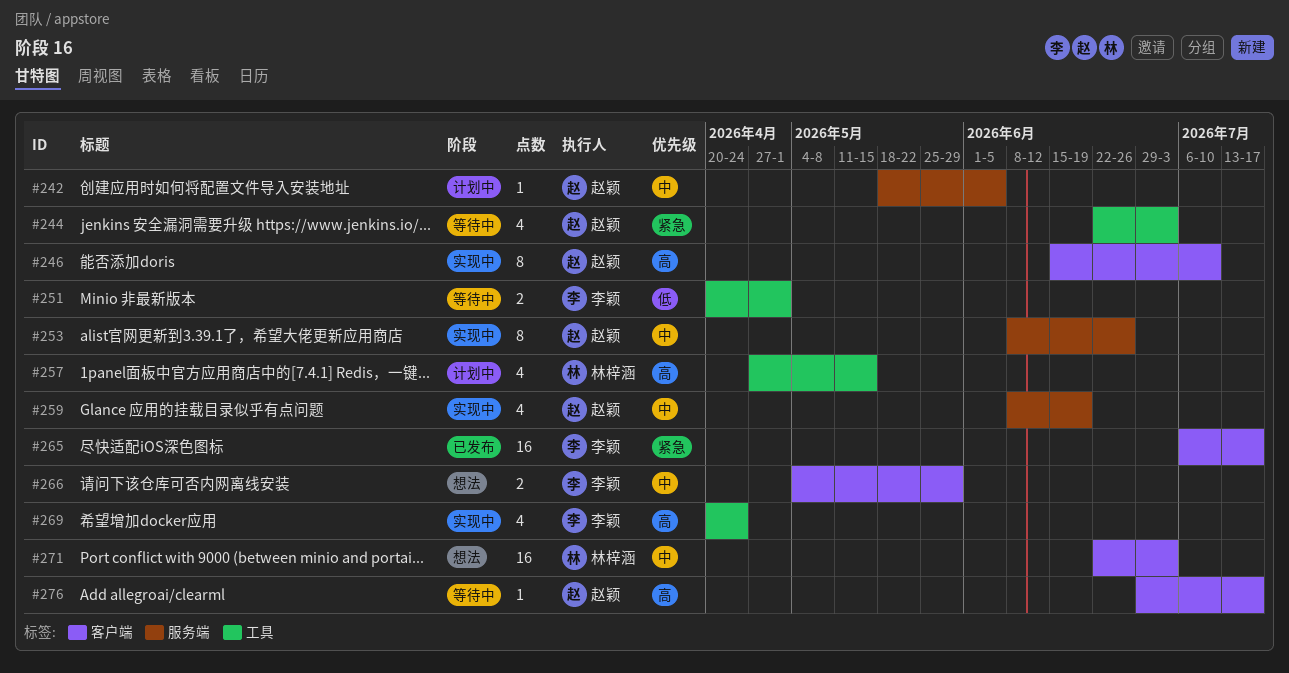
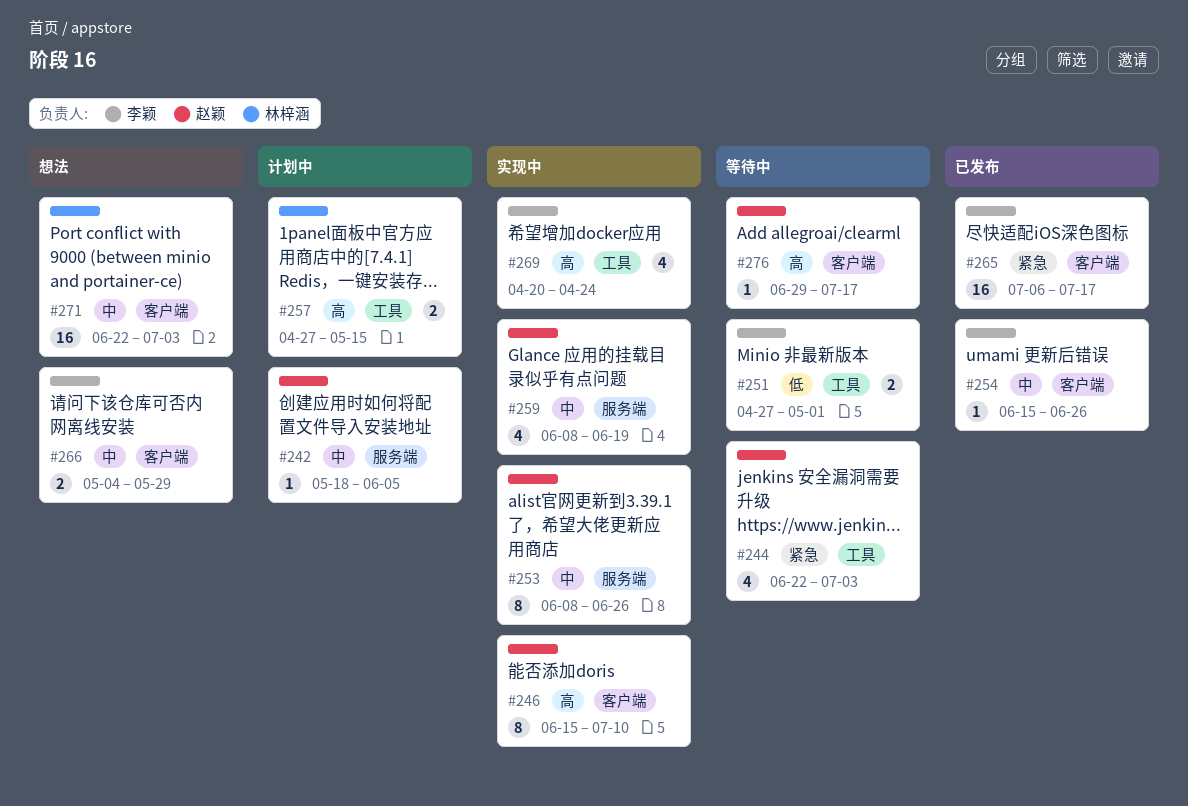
#251, start: Apr 20 -> Apr 27
#254: none -> present
#257, estimate: 4 -> 2

